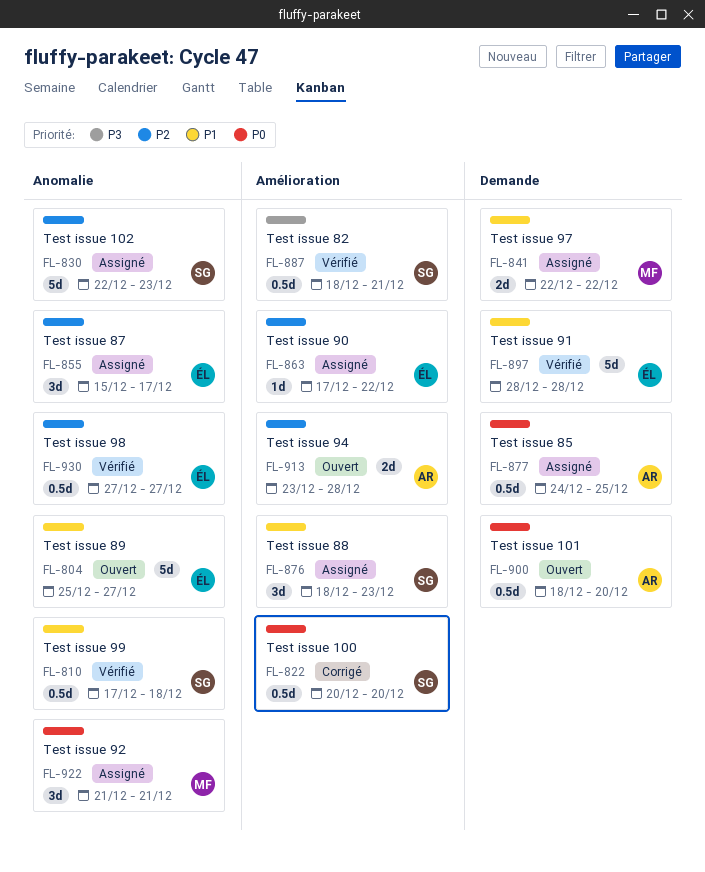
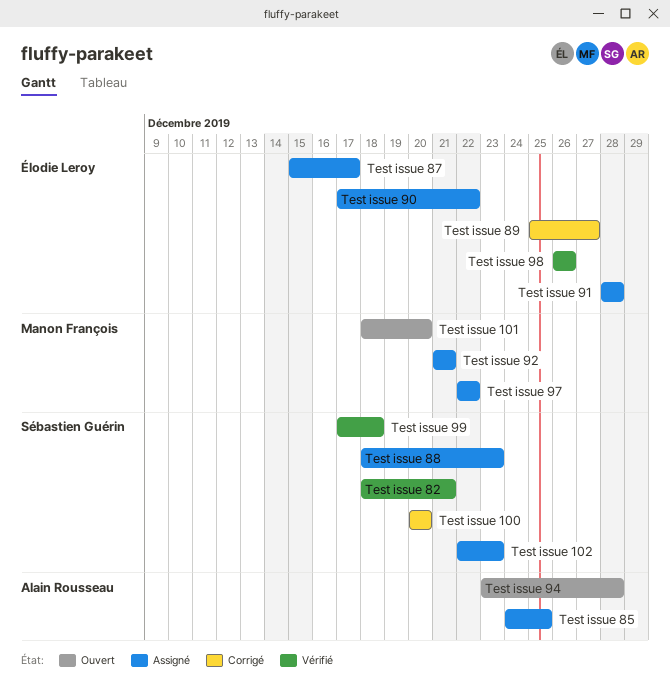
Test issue 101, owner: Alain Rousseau -> Manon François
Test issue 89, status: Ouvert -> Corrigé
Test issue 91, status: Vérifié -> Assigné
Test issue 98, start: Dec 27 -> Dec 26
Test issue 98, due: Dec 27 -> Dec 26

